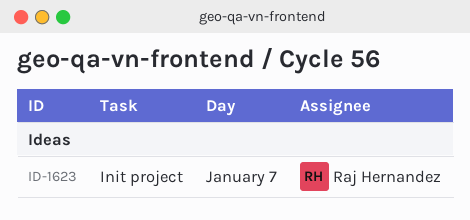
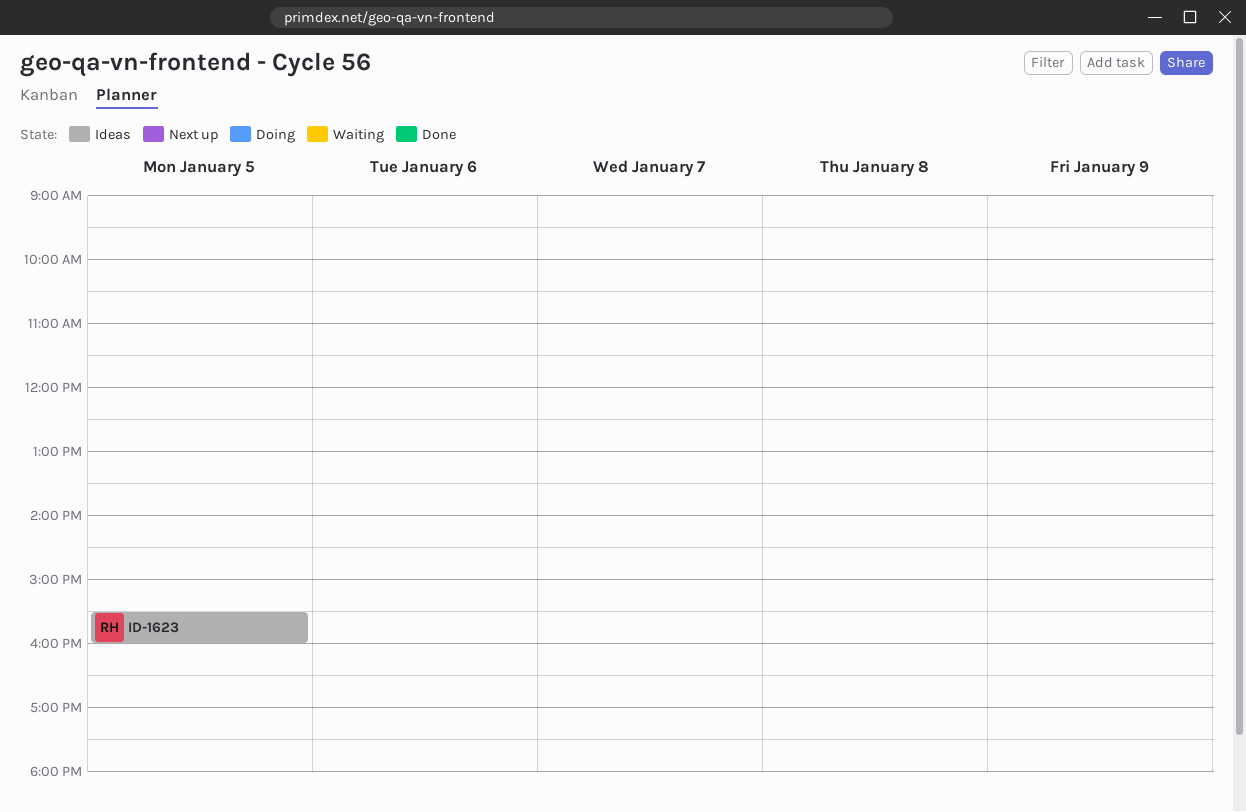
ID-1623, day: Jan 7 -> Jan 5

